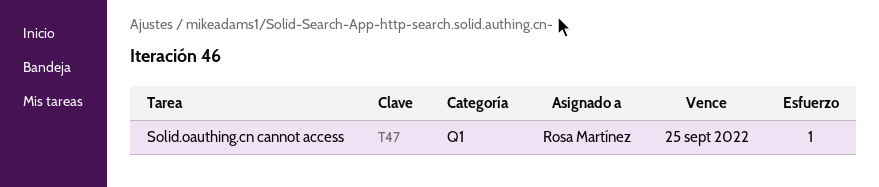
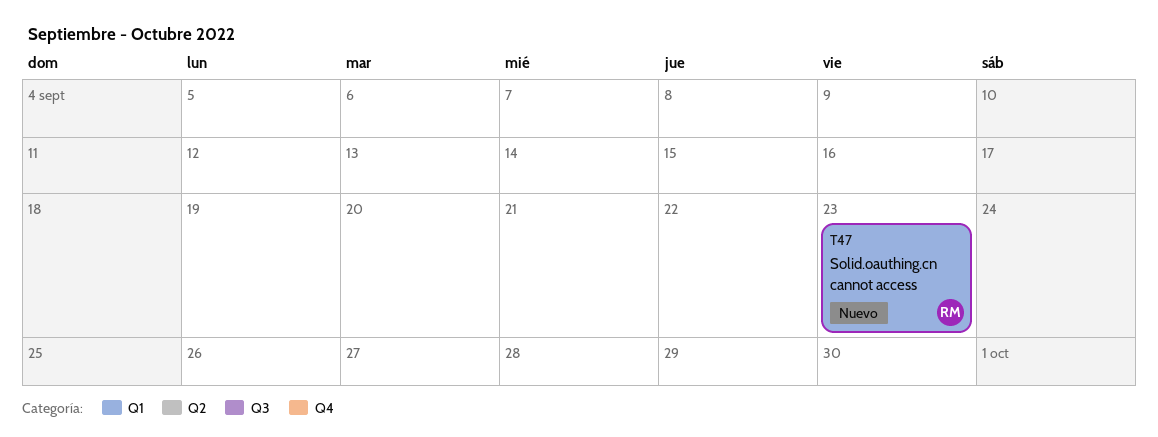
T47, due: Sep 25 -> Sep 23

